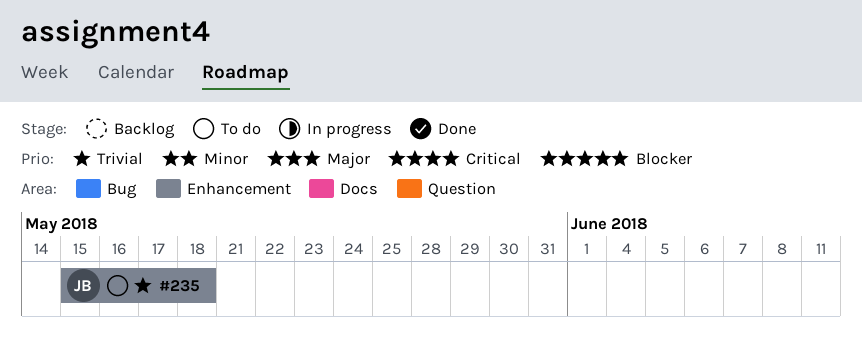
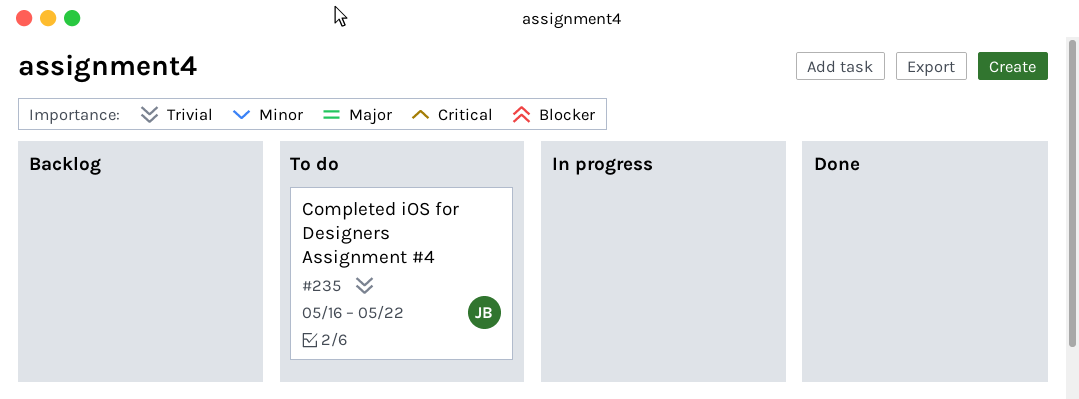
#235, start: May 15 -> May 16
#235, due: May 18 -> May 22

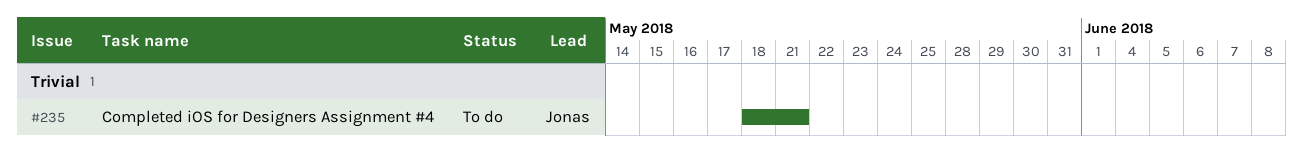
#235, start: May 16 -> May 18
#235, due: May 22 -> May 21

